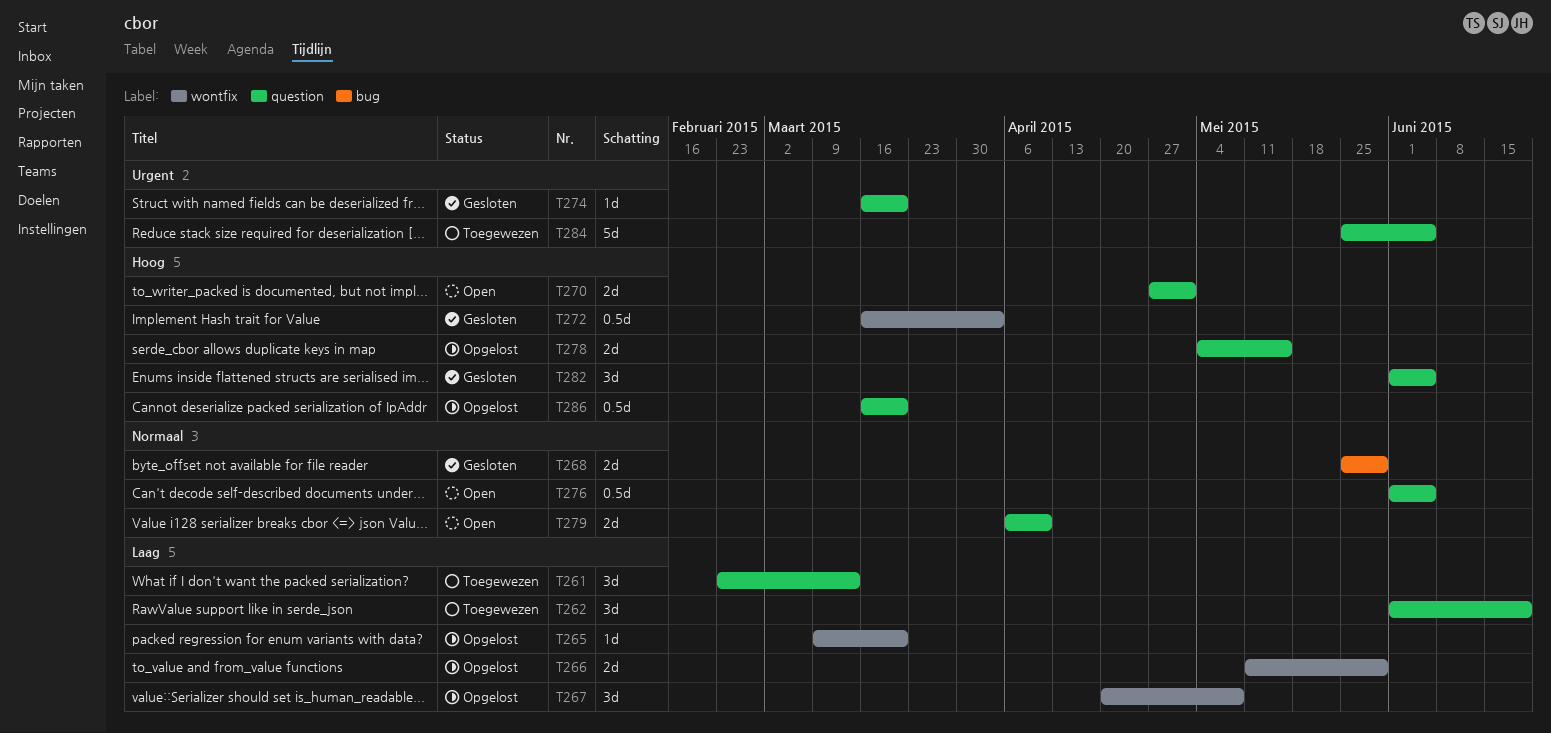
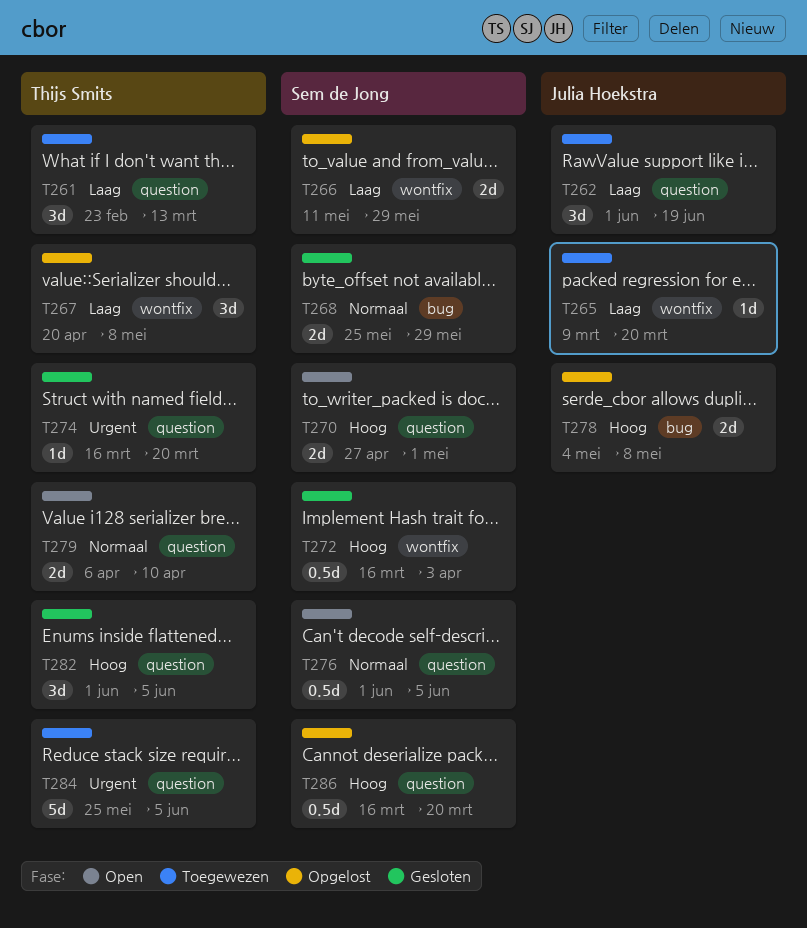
T265, status: Opgelost -> Toegewezen
T278, label: question -> bug
T278, due: May 15 -> May 8

